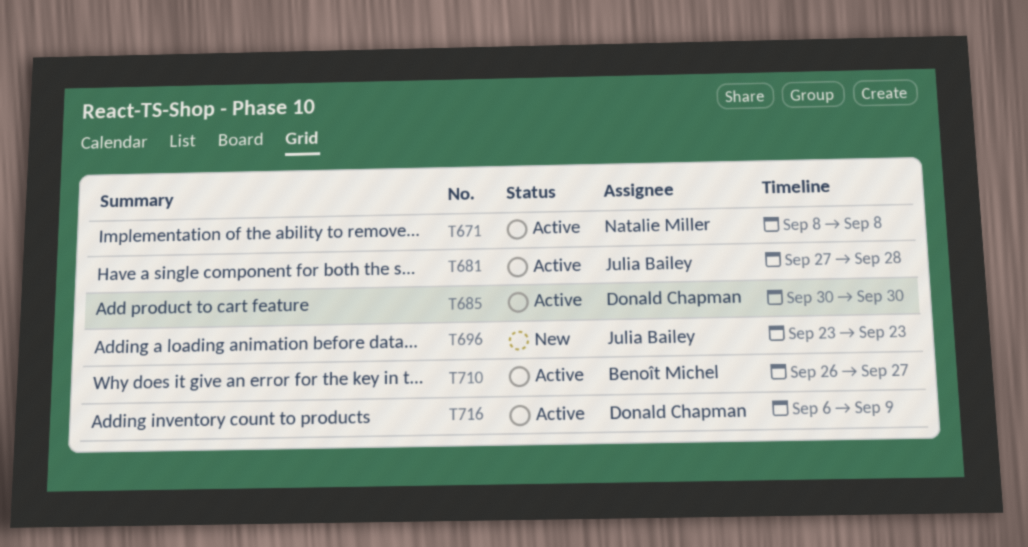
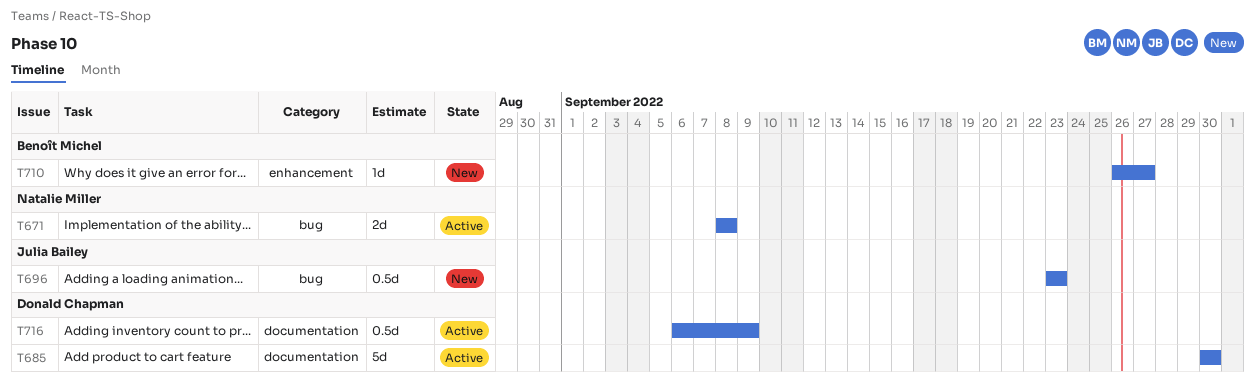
T681: present -> none
T710, status: Active -> New

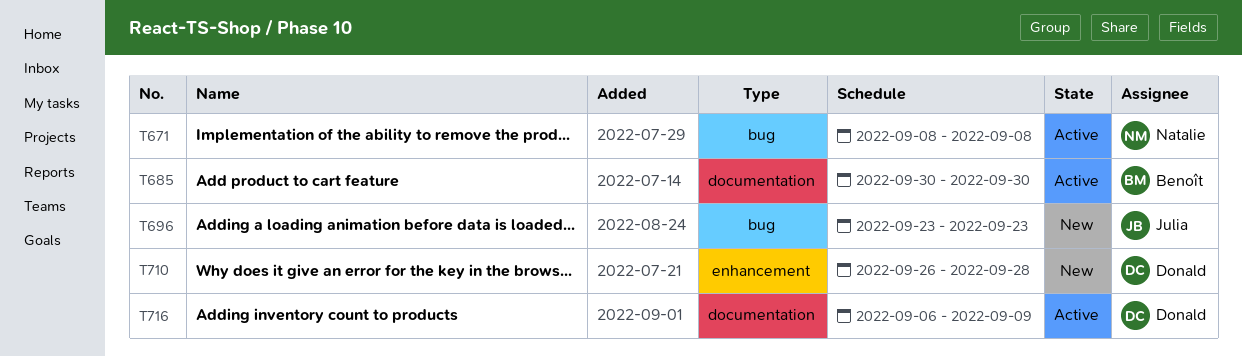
T685, owner: Donald Chapman -> Benoît Michel
T710, owner: Benoît Michel -> Donald Chapman
T710, due: Sep 27 -> Sep 28

